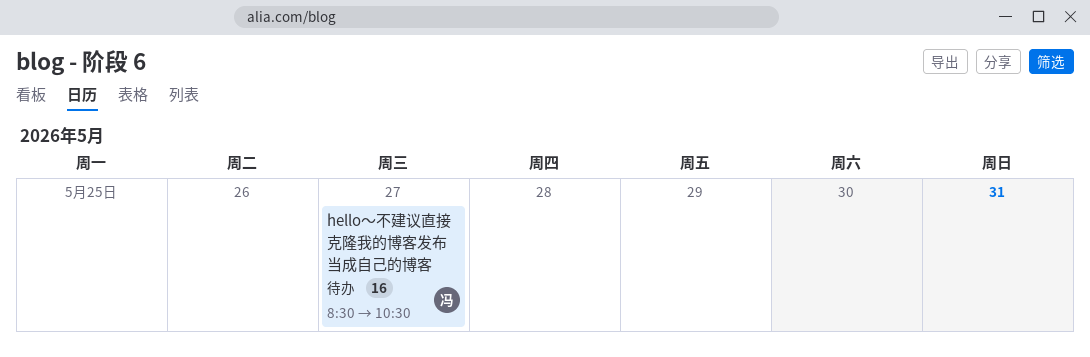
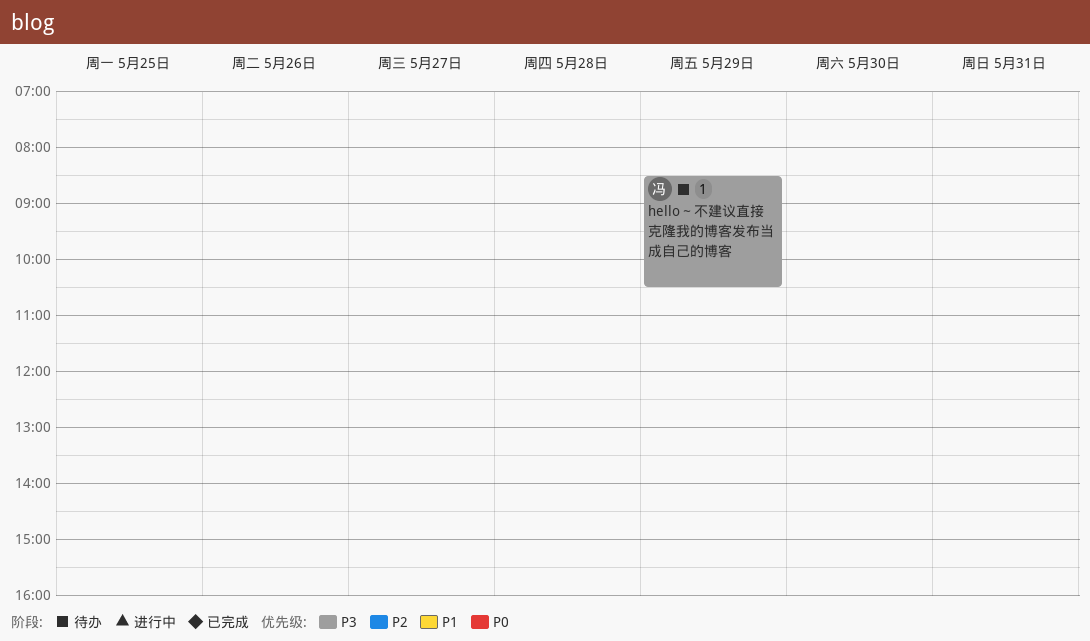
hello～不建议直接克隆我的博客发布当成自己的博客, estimate: 16 -> 1
hello～不建议直接克隆我的博客发布当成自己的博客, day: May 27 -> May 29

